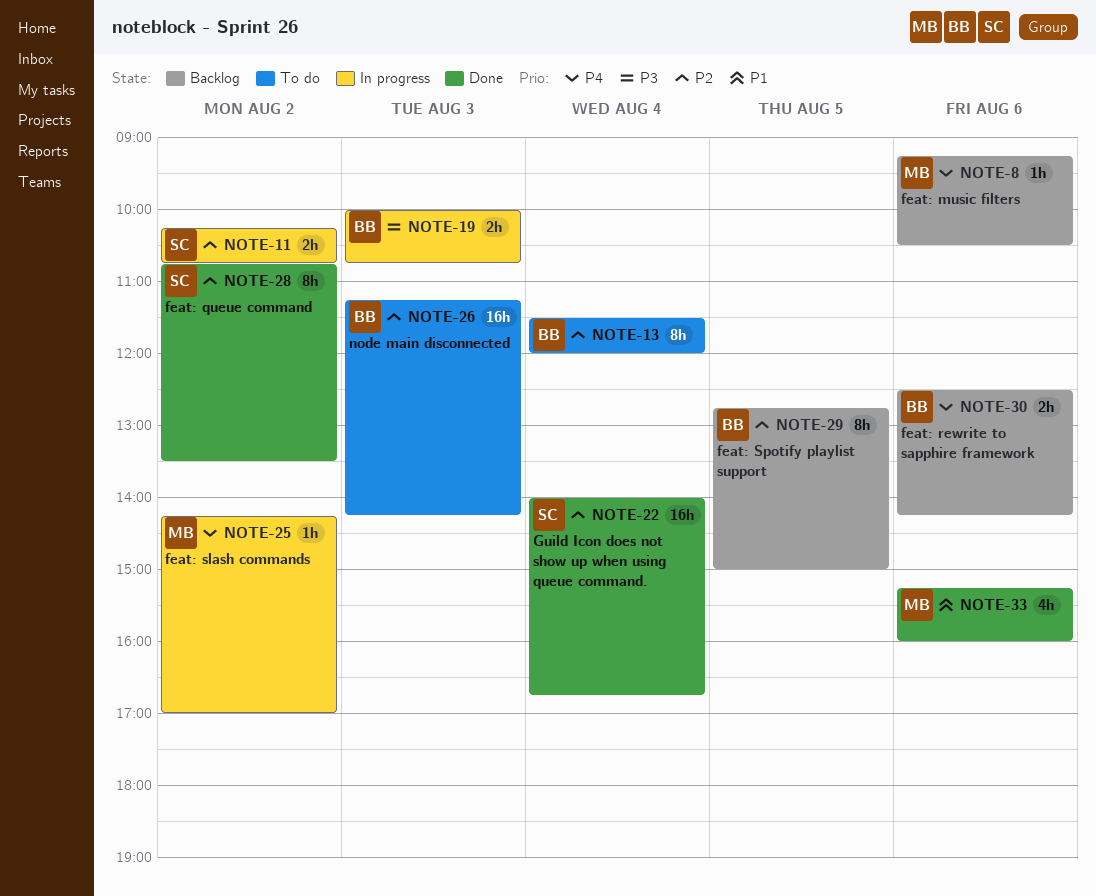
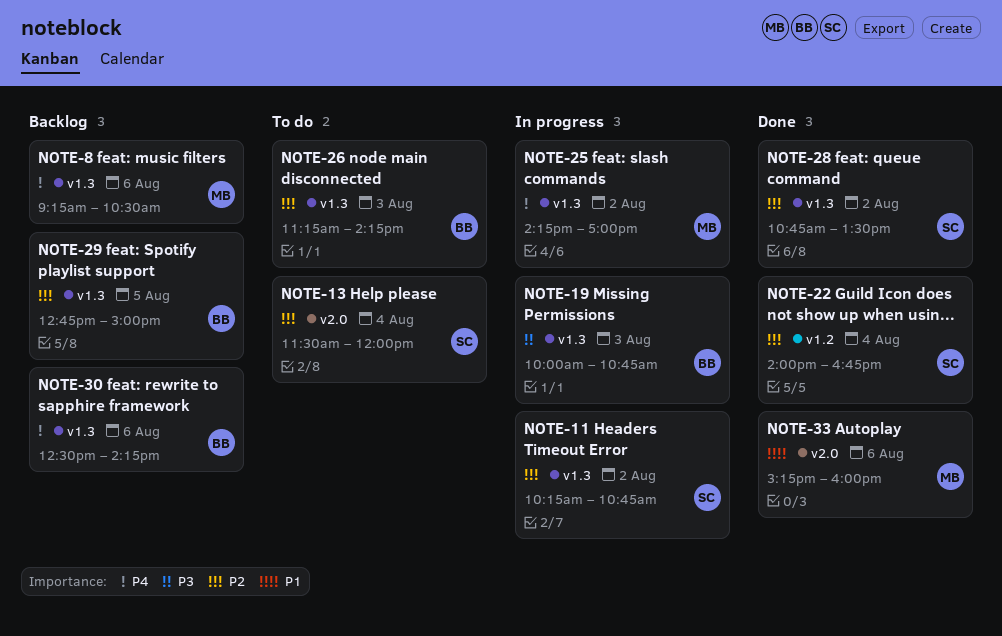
NOTE-13, owner: BB -> SC

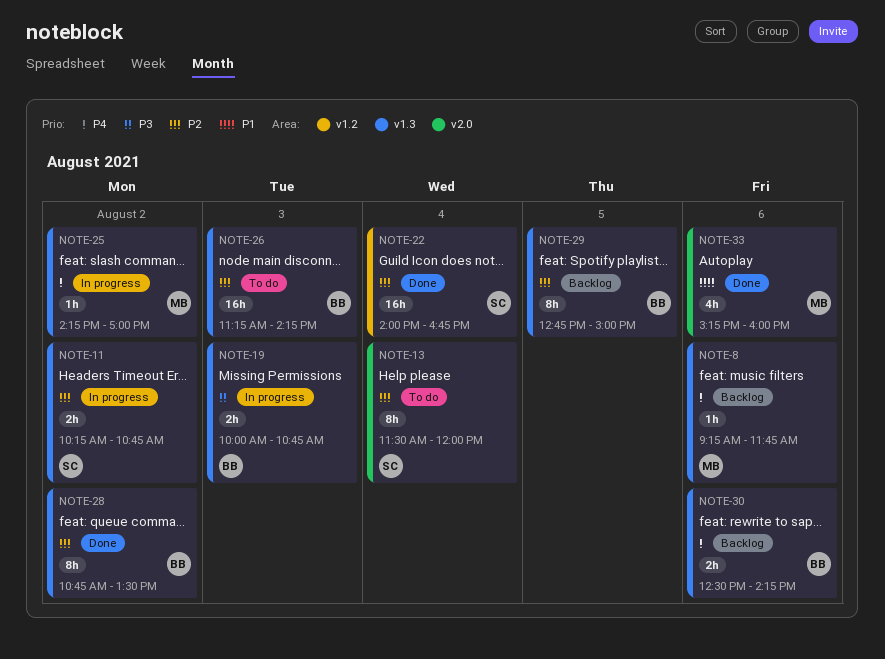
NOTE-8, ends: 10:30 -> 11:45
NOTE-28, owner: SC -> BB

